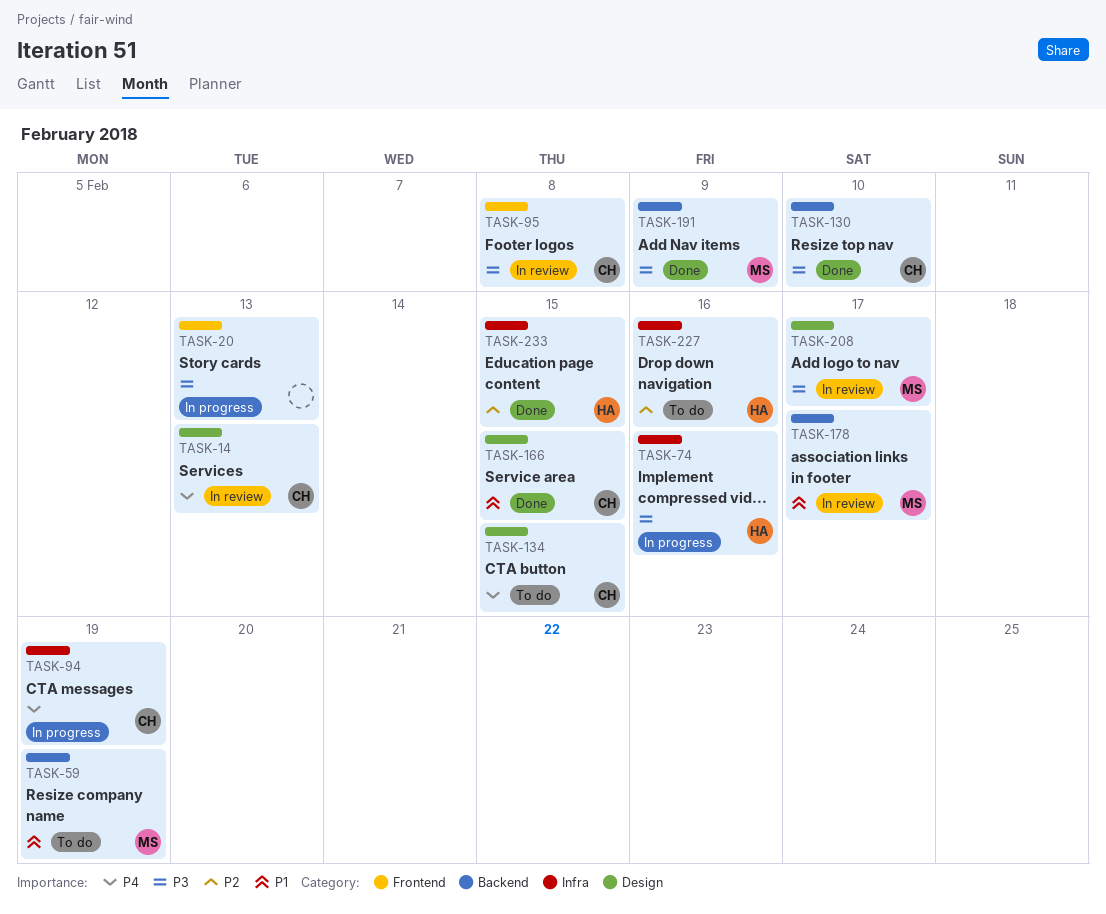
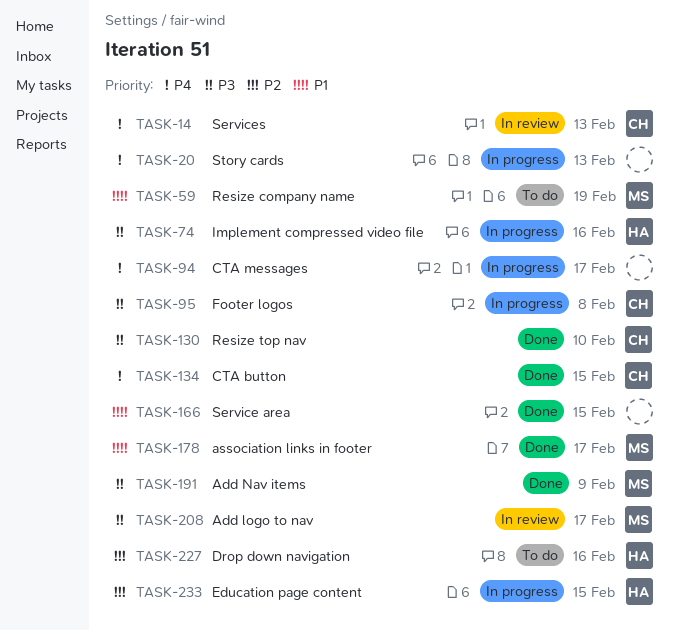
TASK-20, priority: P3 -> P4
TASK-94, owner: CH -> none
TASK-94, due: Feb 19 -> Feb 17
TASK-95, status: In review -> In progress
TASK-134, status: To do -> Done
TASK-166, owner: CH -> none
TASK-178, status: In review -> Done
TASK-233, status: Done -> In progress

